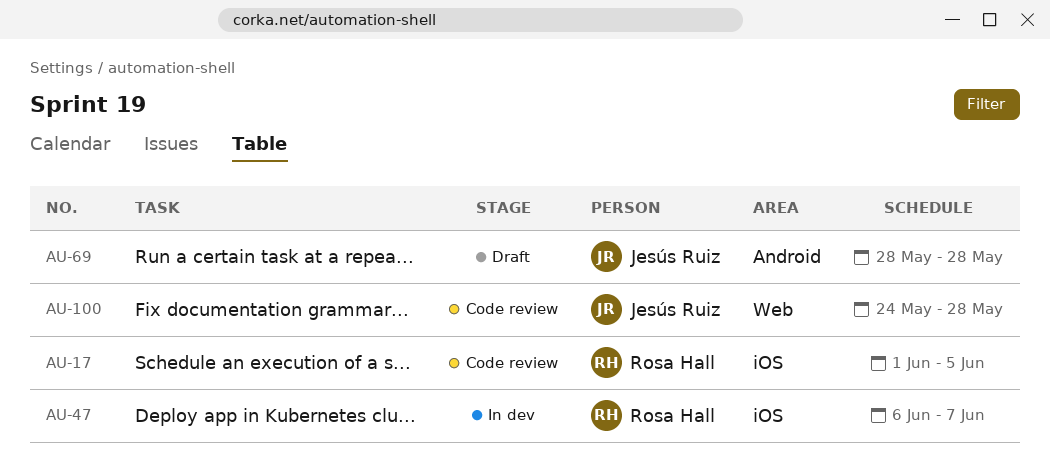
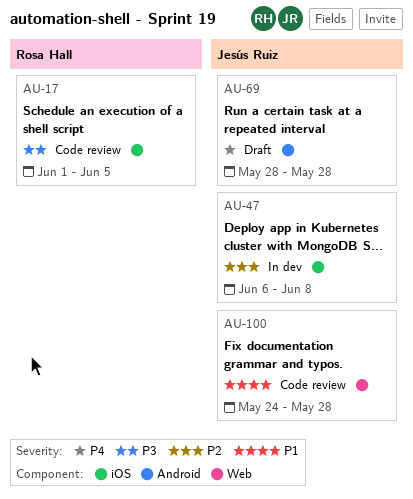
AU-47, owner: Rosa Hall -> Jesús Ruiz
AU-47, due: Jun 7 -> Jun 8

